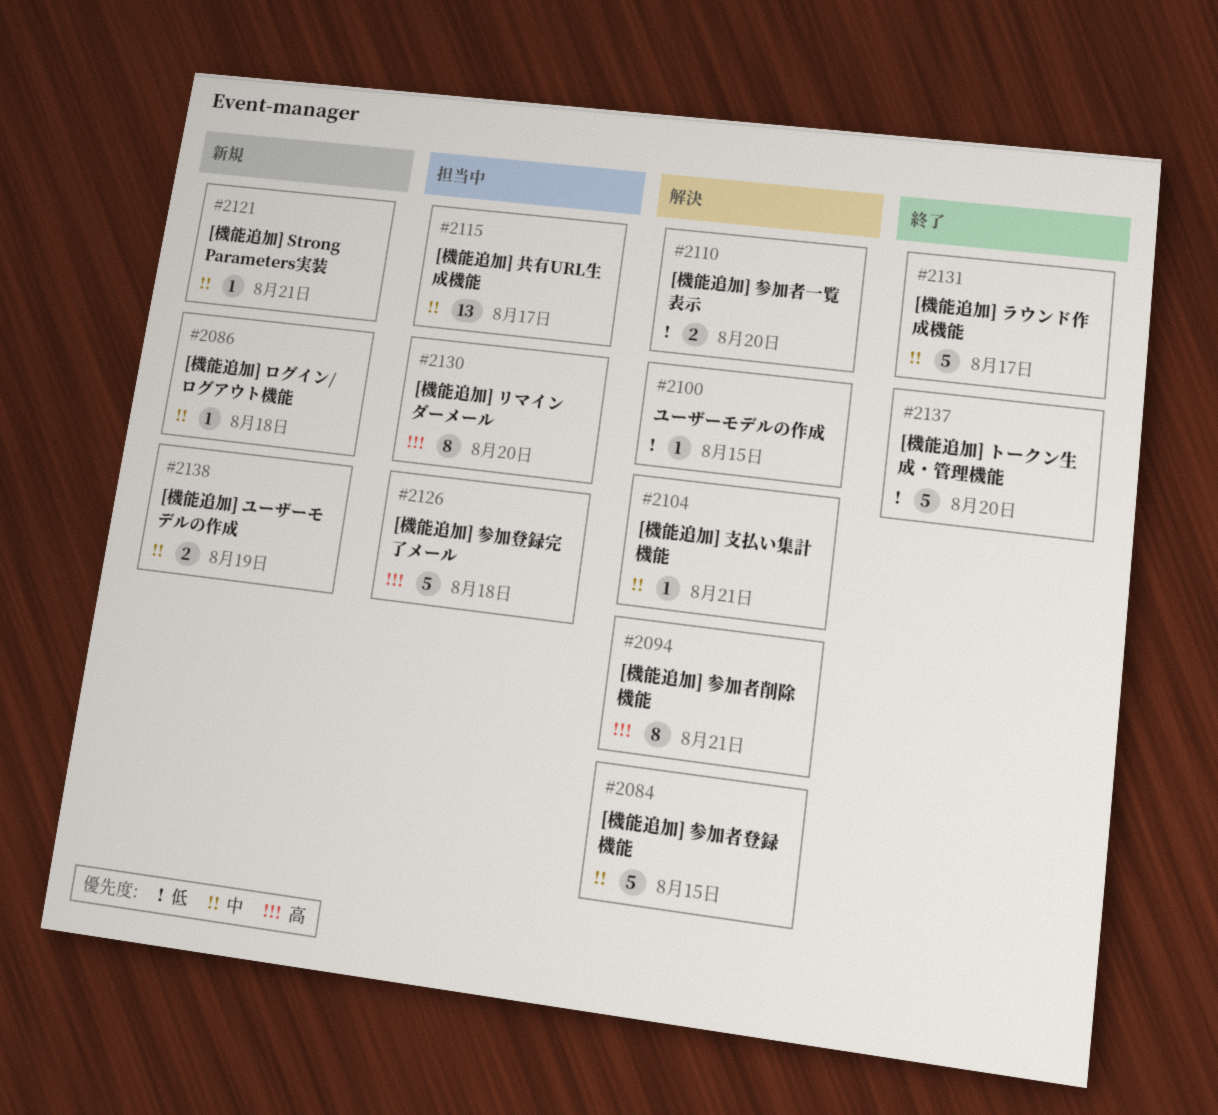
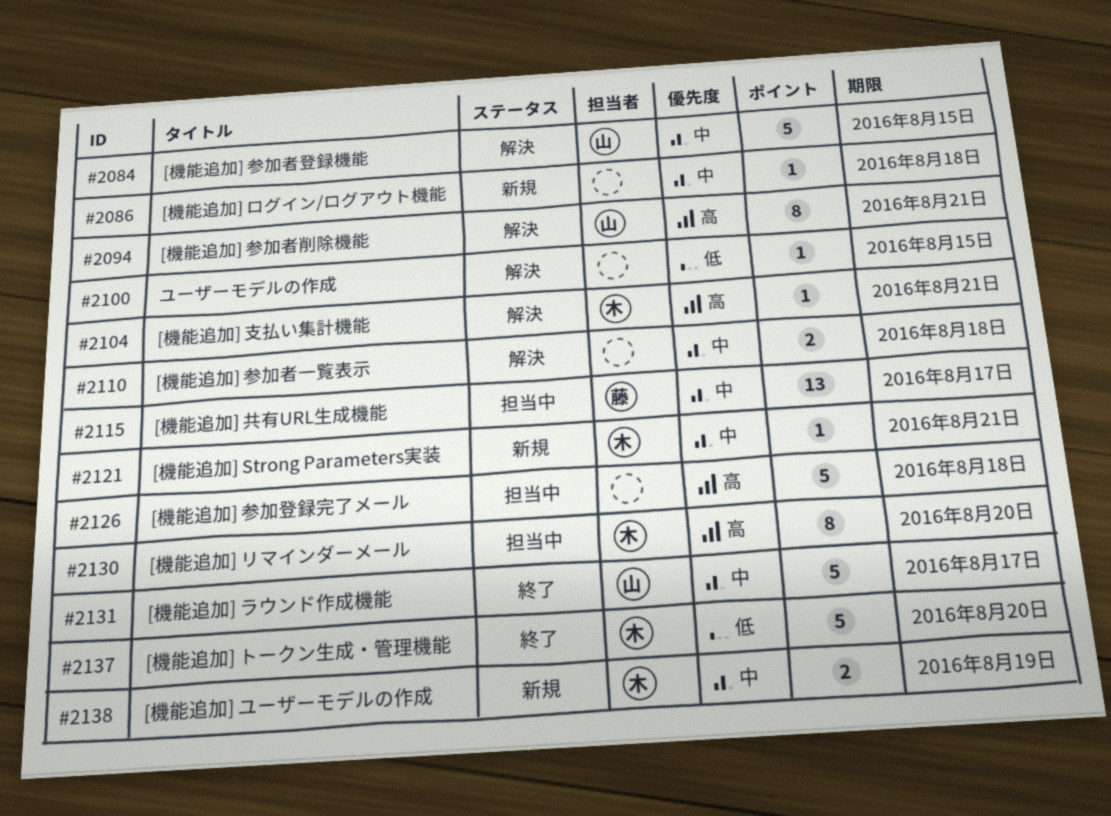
#2104, priority: 中 -> 高
#2110, priority: 低 -> 中
#2110, due: Aug 20 -> Aug 18

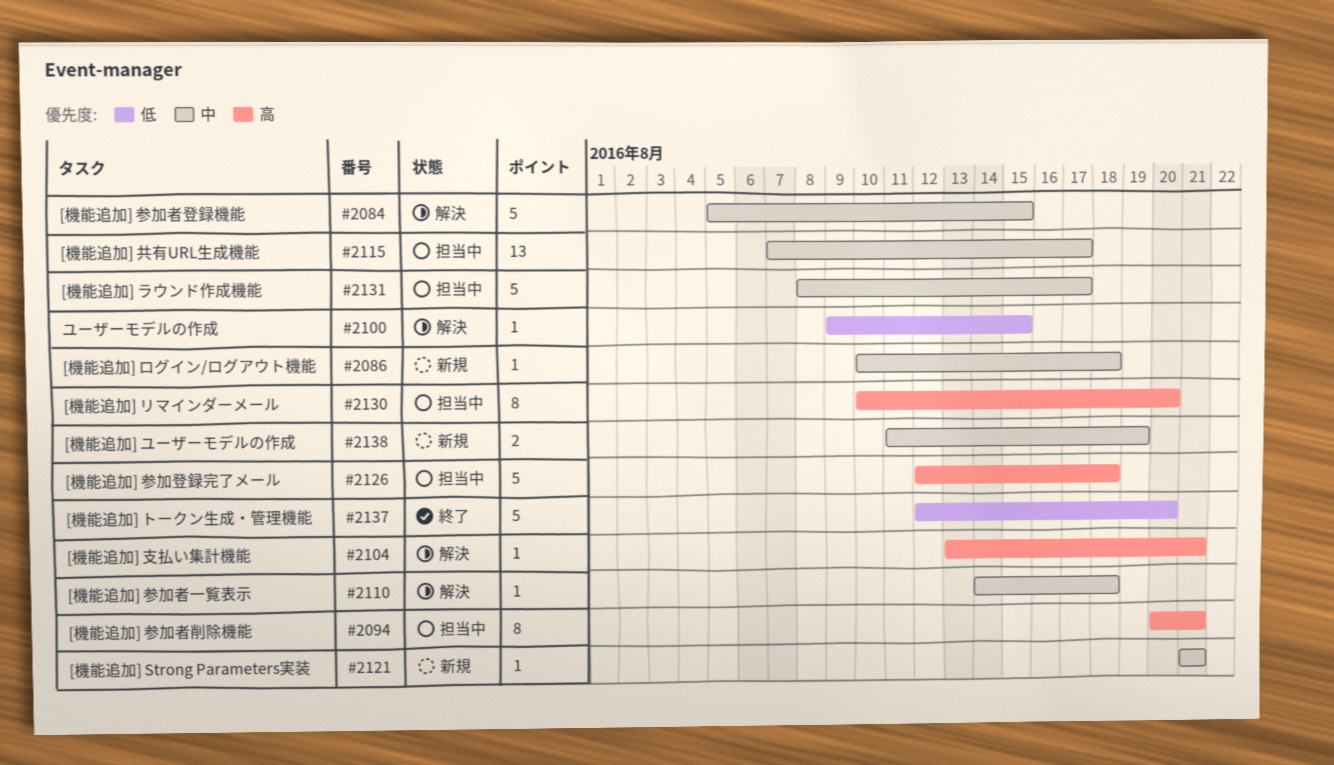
#2094, status: 解決 -> 担当中
#2110, estimate: 2 -> 1
#2131, status: 終了 -> 担当中

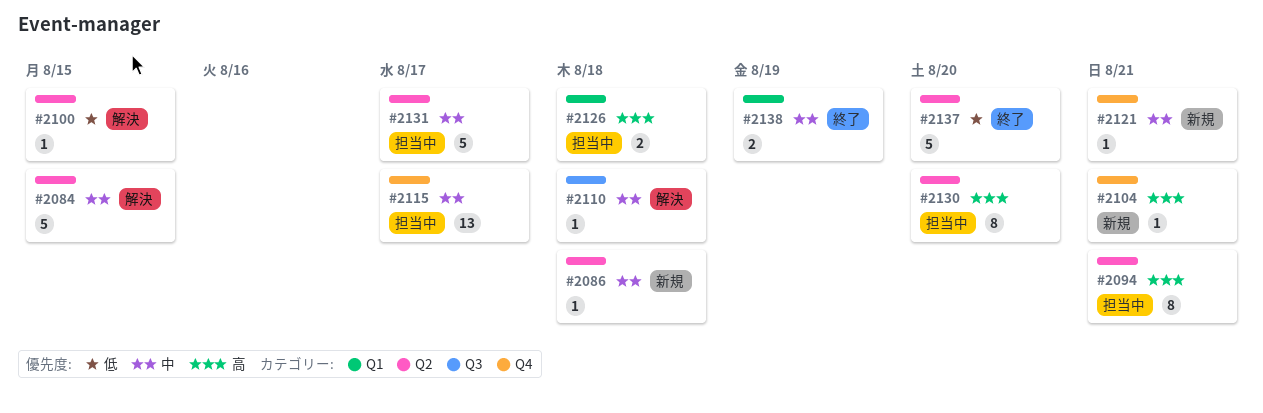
#2104, status: 解決 -> 新規
#2126, estimate: 5 -> 2
#2138, status: 新規 -> 終了

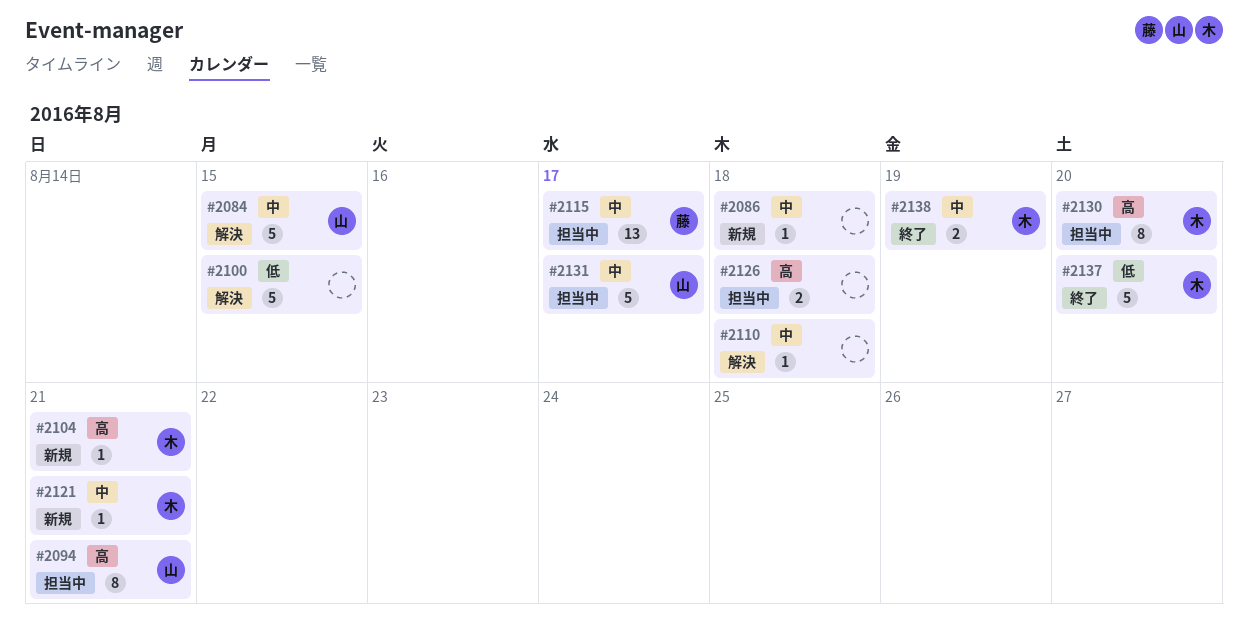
#2100, estimate: 1 -> 5

